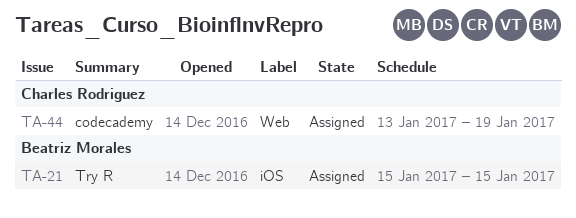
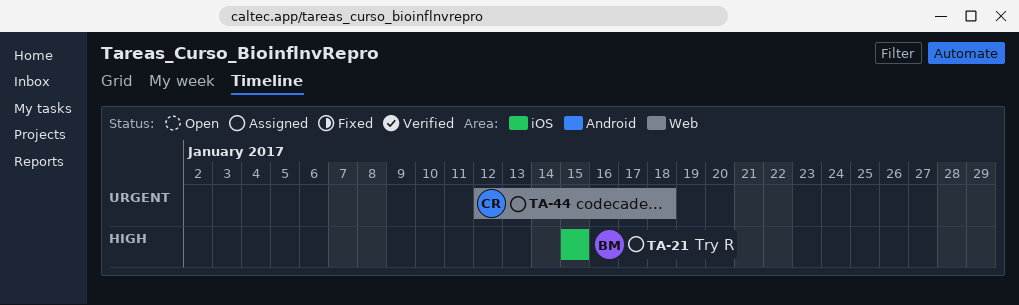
TA-44, start: Jan 13 -> Jan 12
TA-44, due: Jan 19 -> Jan 18

